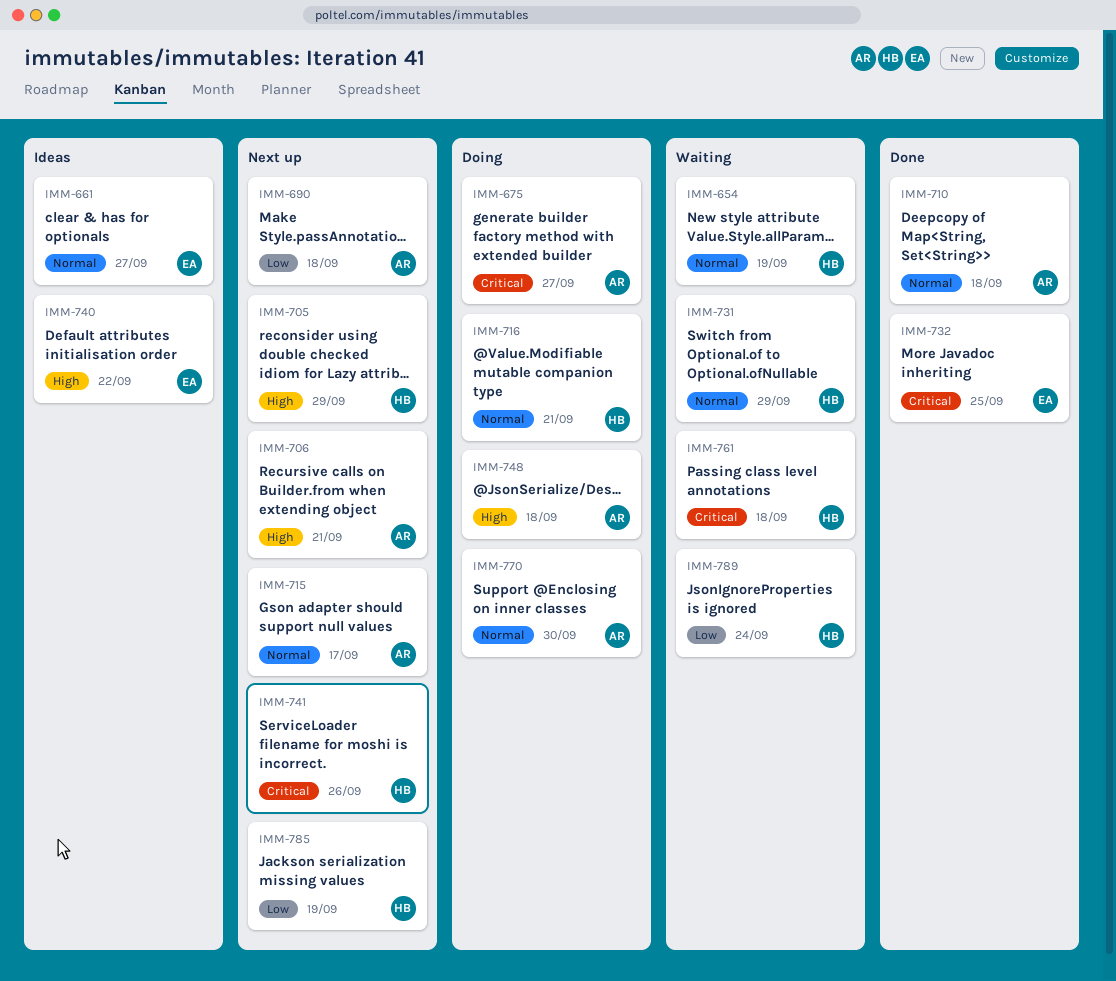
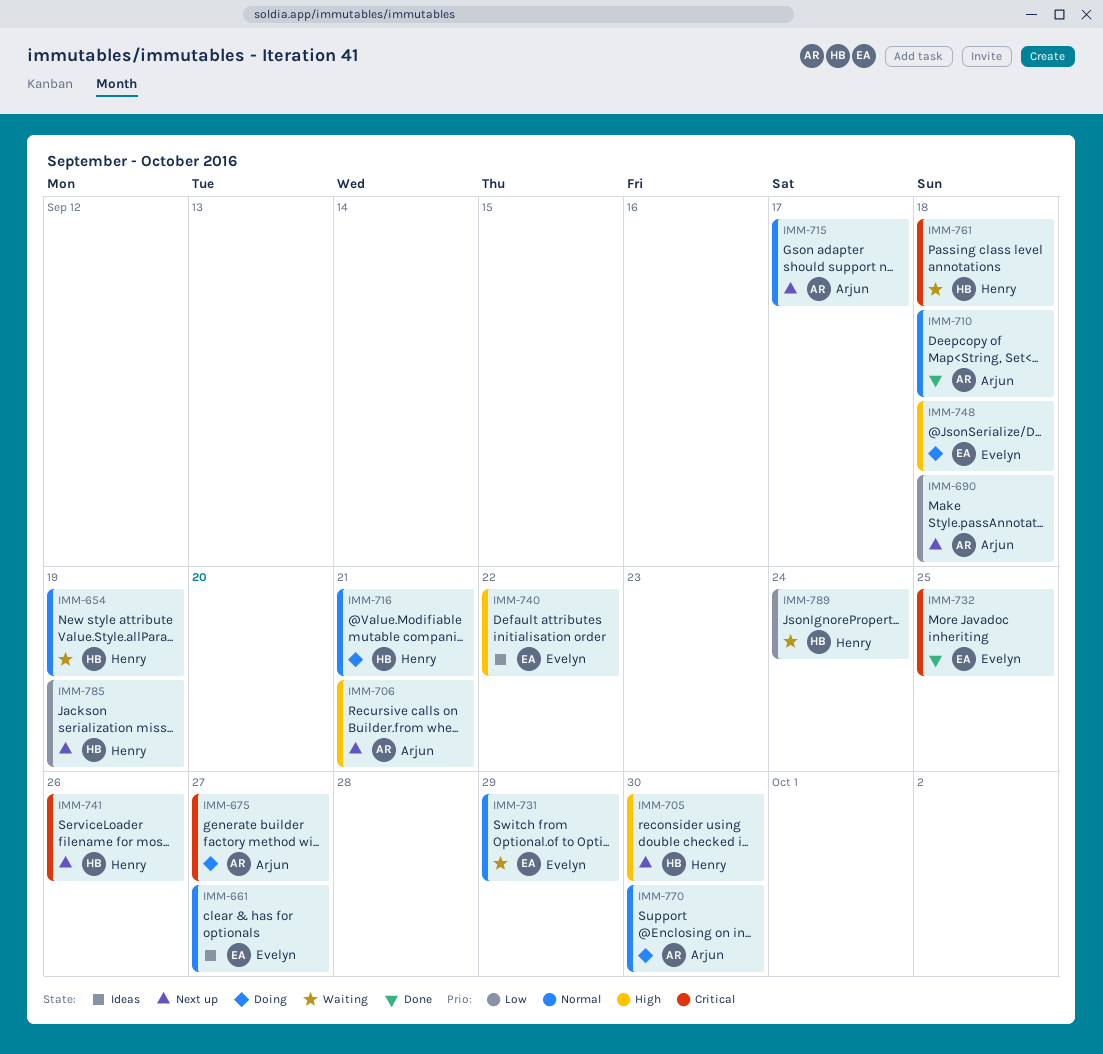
IMM-705, due: Sep 29 -> Sep 30
IMM-731, owner: Henry -> Evelyn
IMM-748, owner: Arjun -> Evelyn

